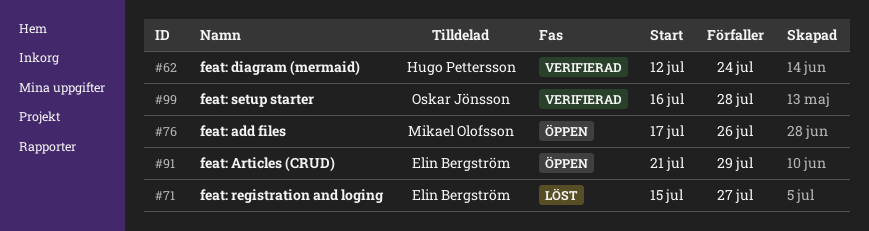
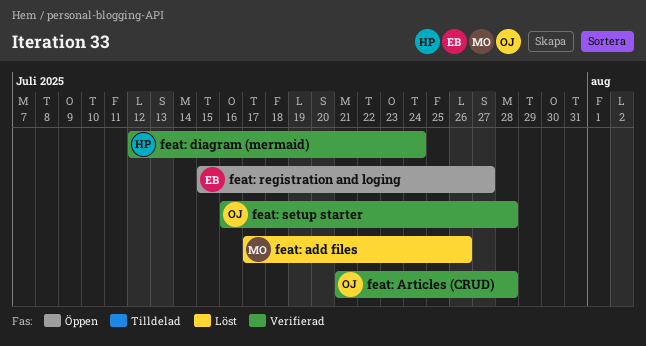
feat: add files, status: Öppen -> Löst
feat: Articles (CRUD), status: Öppen -> Verifierad
feat: Articles (CRUD), owner: Elin Bergström -> Oskar Jönsson
feat: Articles (CRUD), due: Jul 29 -> Jul 28
feat: registration and loging, status: Löst -> Öppen

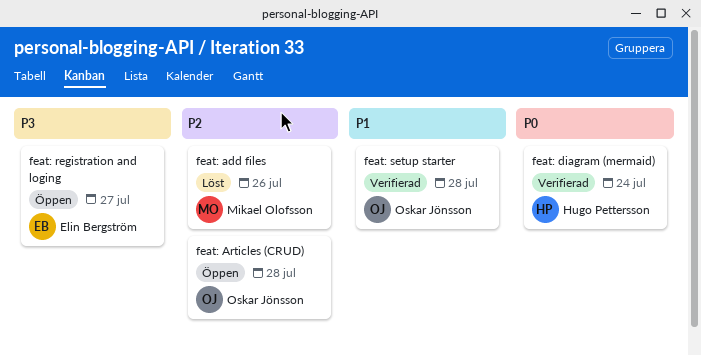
feat: Articles (CRUD), status: Verifierad -> Öppen

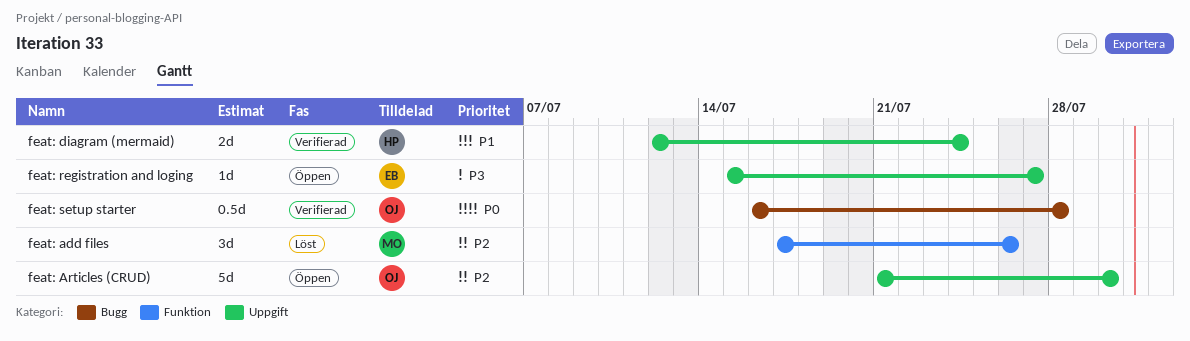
feat: Articles (CRUD), due: Jul 28 -> Jul 30
feat: diagram (mermaid), priority: P0 -> P1
feat: setup starter, priority: P1 -> P0

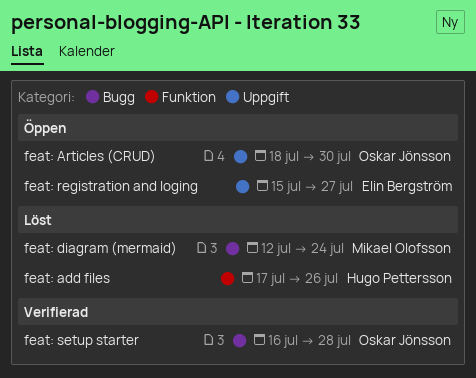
feat: add files, owner: Mikael Olofsson -> Hugo Pettersson
feat: Articles (CRUD), start: Jul 21 -> Jul 18
feat: diagram (mermaid), status: Verifierad -> Löst
feat: diagram (mermaid), owner: Hugo Pettersson -> Mikael Olofsson
feat: diagram (mermaid), label: Uppgift -> Bugg

